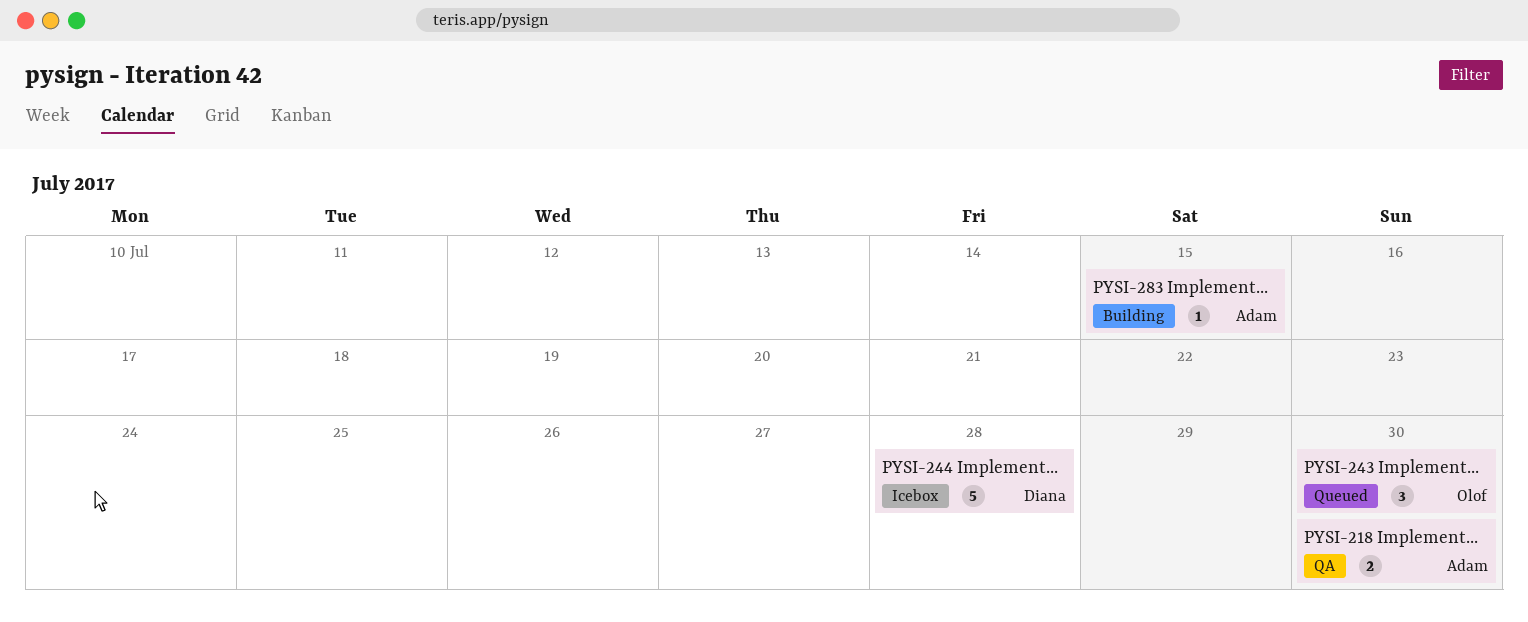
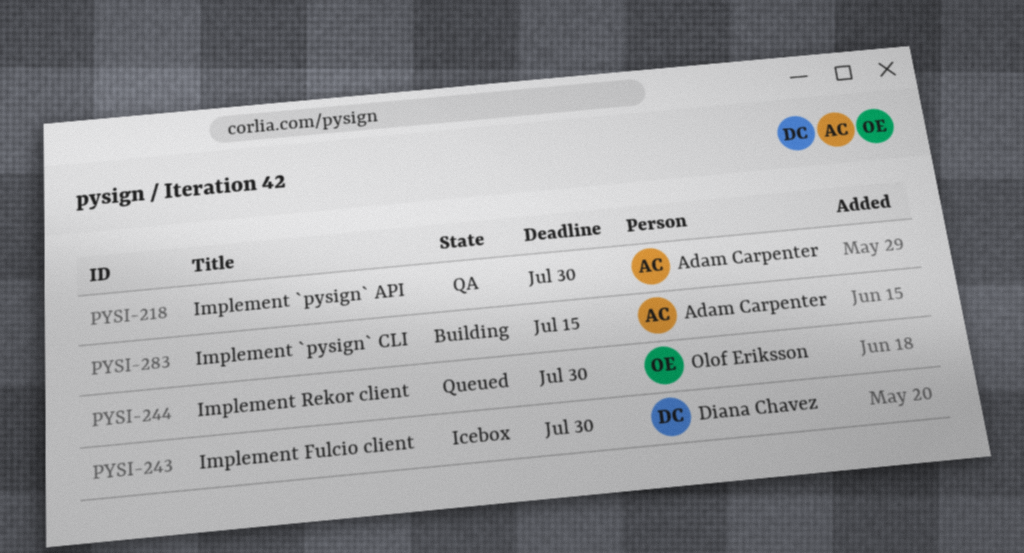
PYSI-243, status: Queued -> Icebox
PYSI-243, owner: Olof Eriksson -> Diana Chavez
PYSI-244, status: Icebox -> Queued
PYSI-244, owner: Diana Chavez -> Olof Eriksson
PYSI-244, due: Jul 28 -> Jul 30

